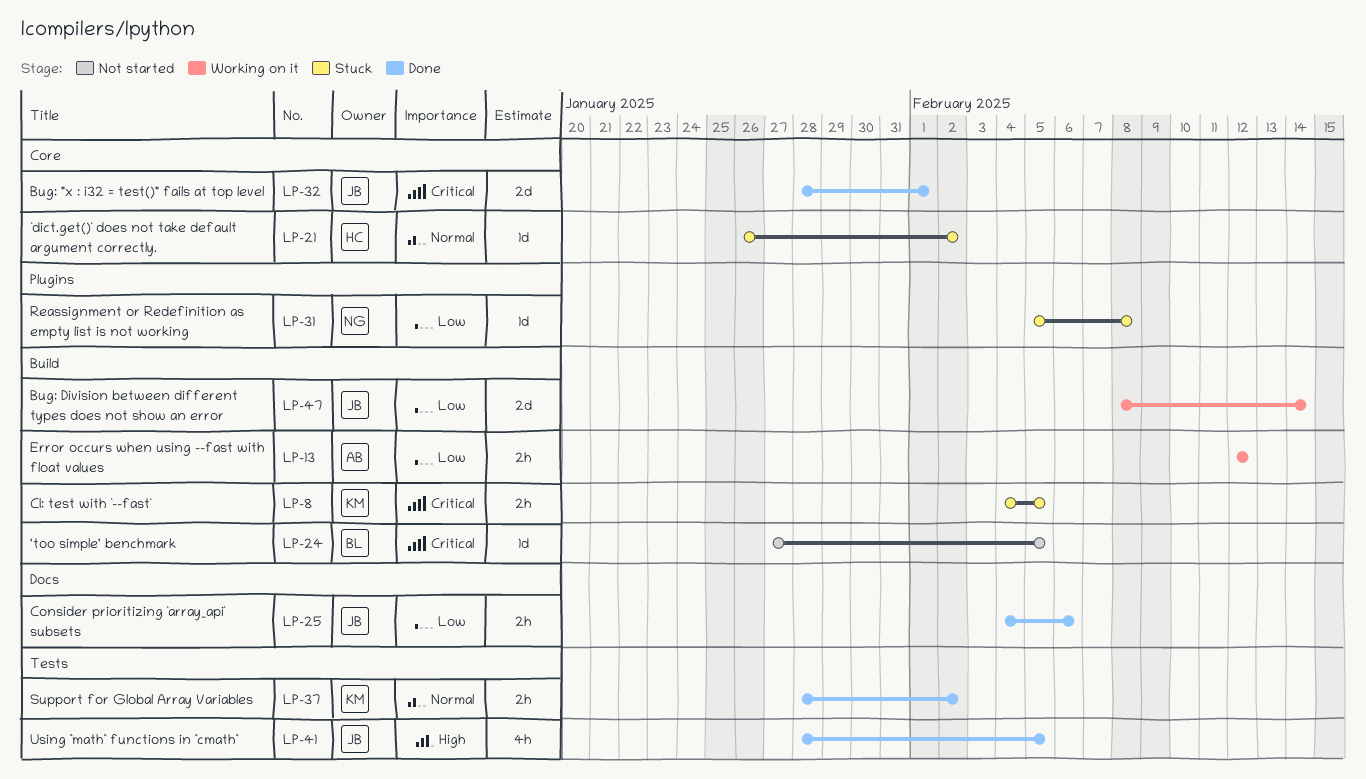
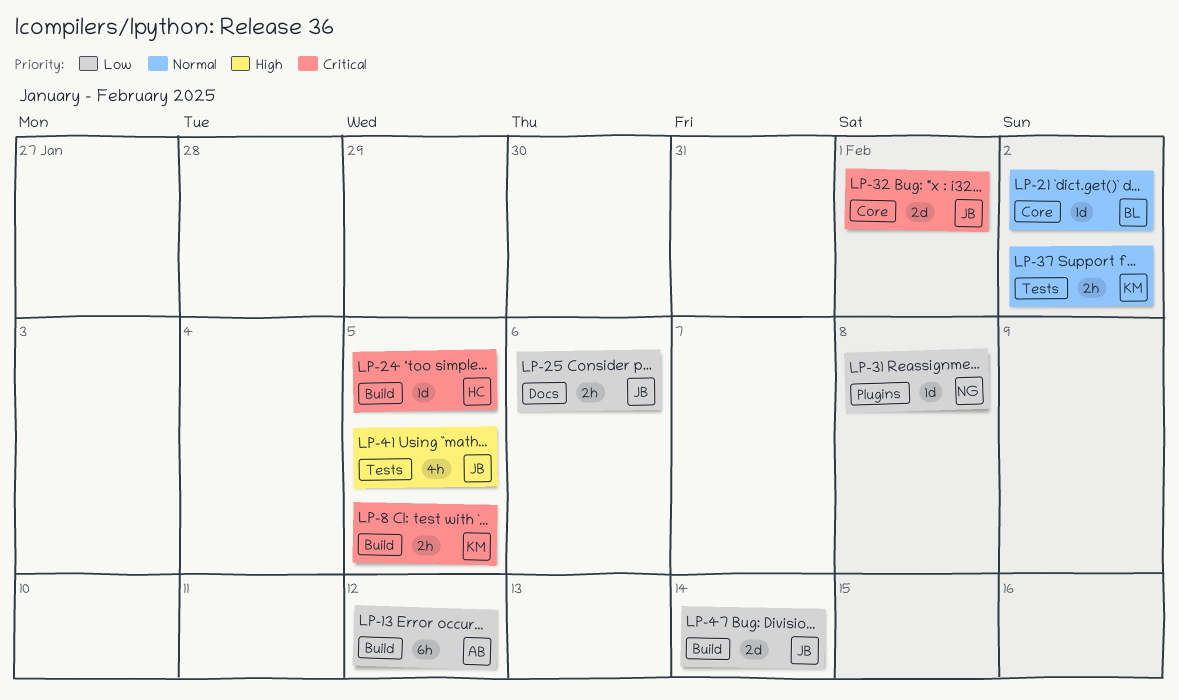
LP-13, estimate: 2h -> 6h
LP-21, owner: HC -> BL
LP-24, owner: BL -> HC

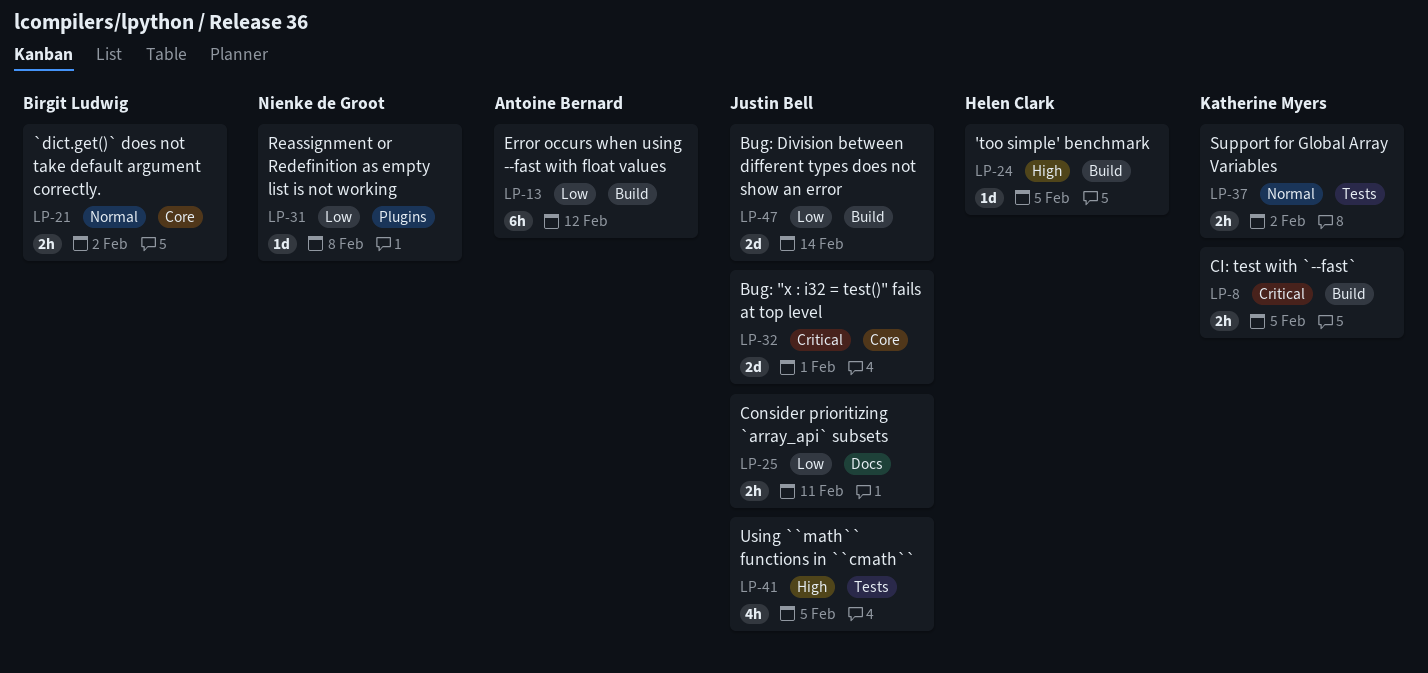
LP-21, estimate: 1d -> 2h
LP-24, priority: Critical -> High
LP-25, due: Feb 6 -> Feb 11

